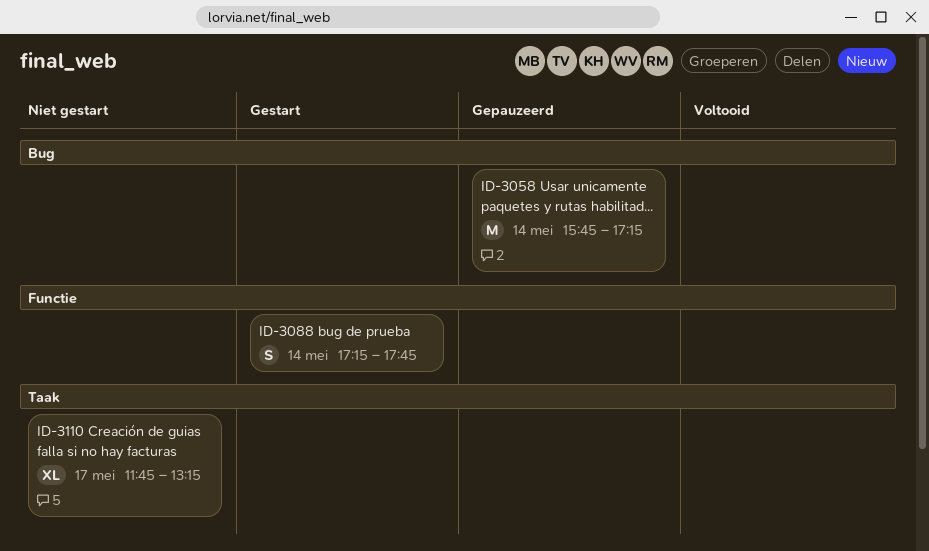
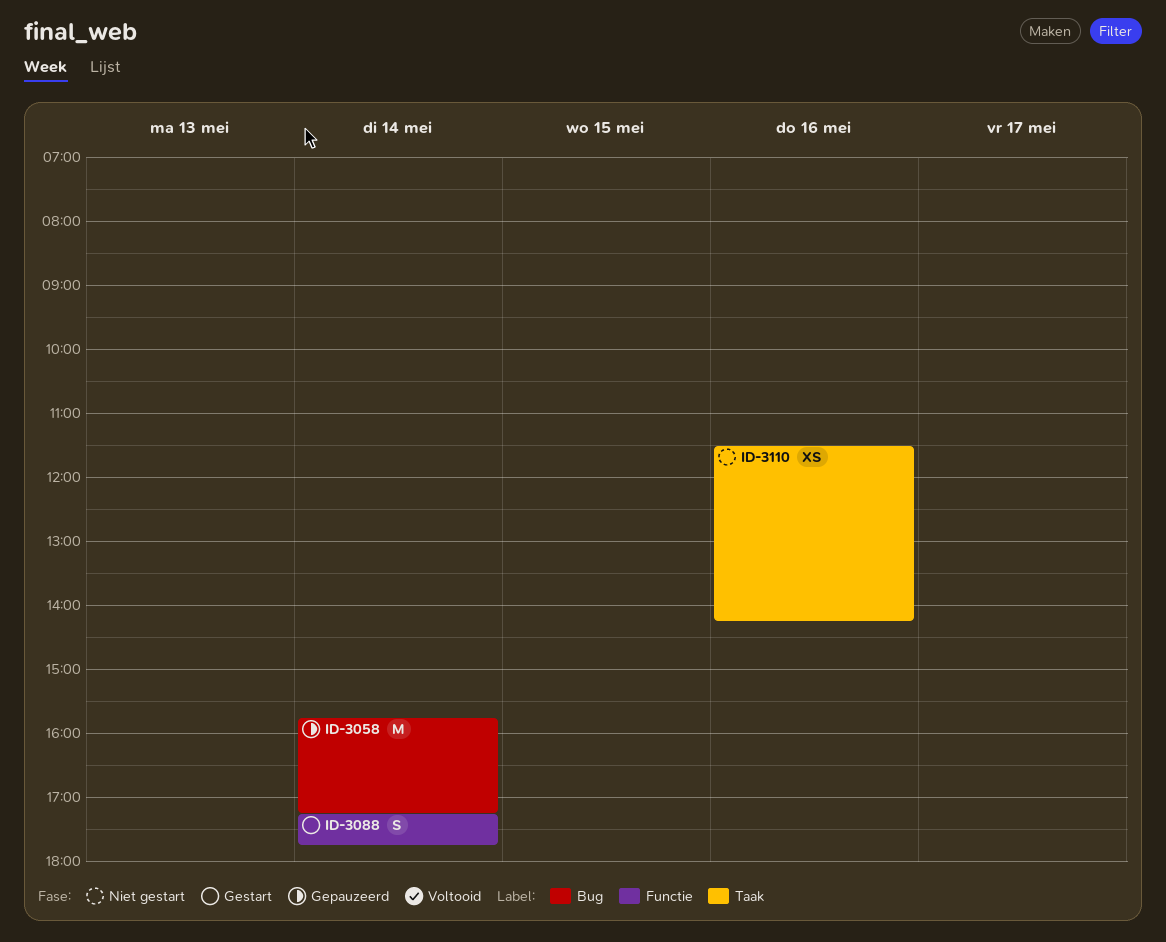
ID-3110, estimate: XL -> XS
ID-3110, day: May 17 -> May 16
ID-3110, begins: 11:45 -> 11:30
ID-3110, ends: 13:15 -> 14:15

